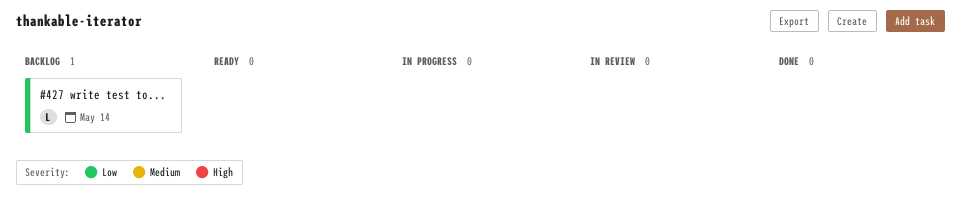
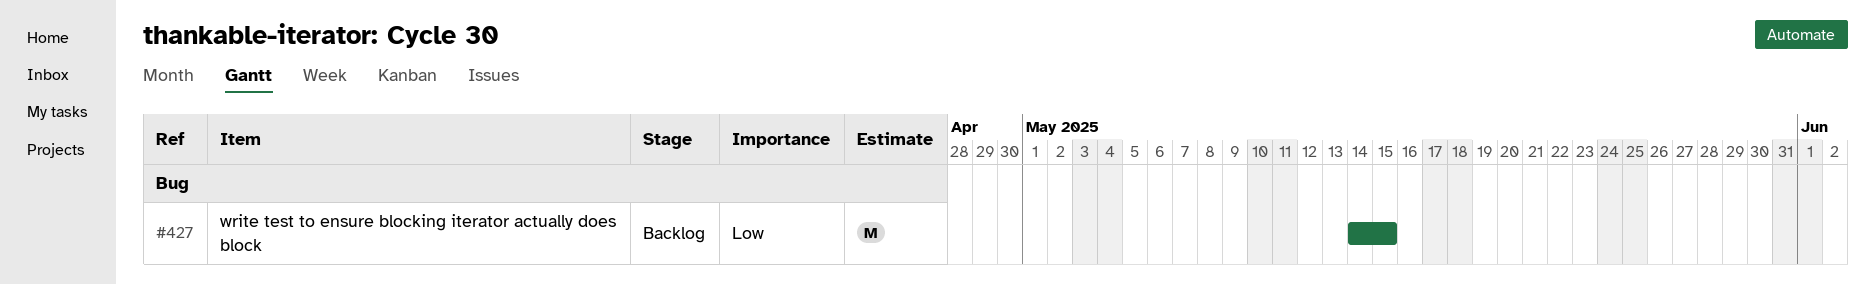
#427, estimate: L -> M
#427, due: May 14 -> May 15

